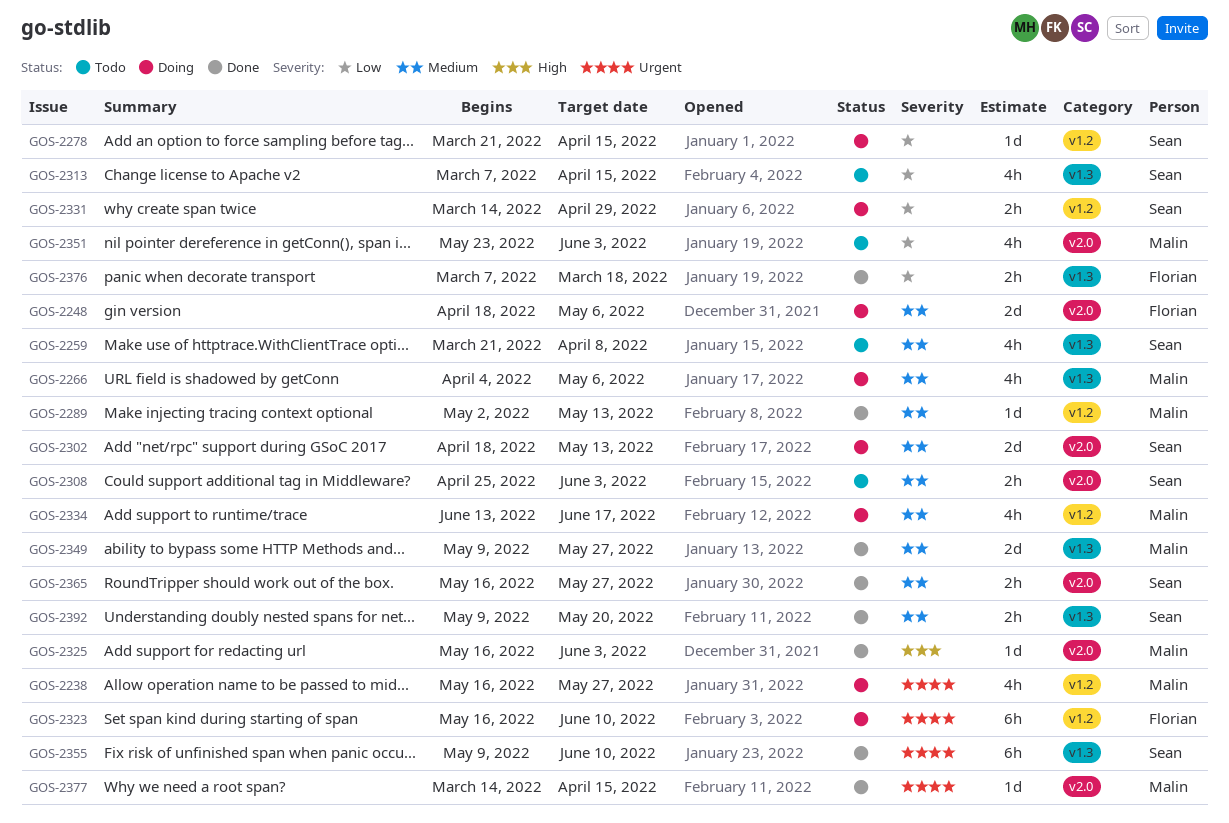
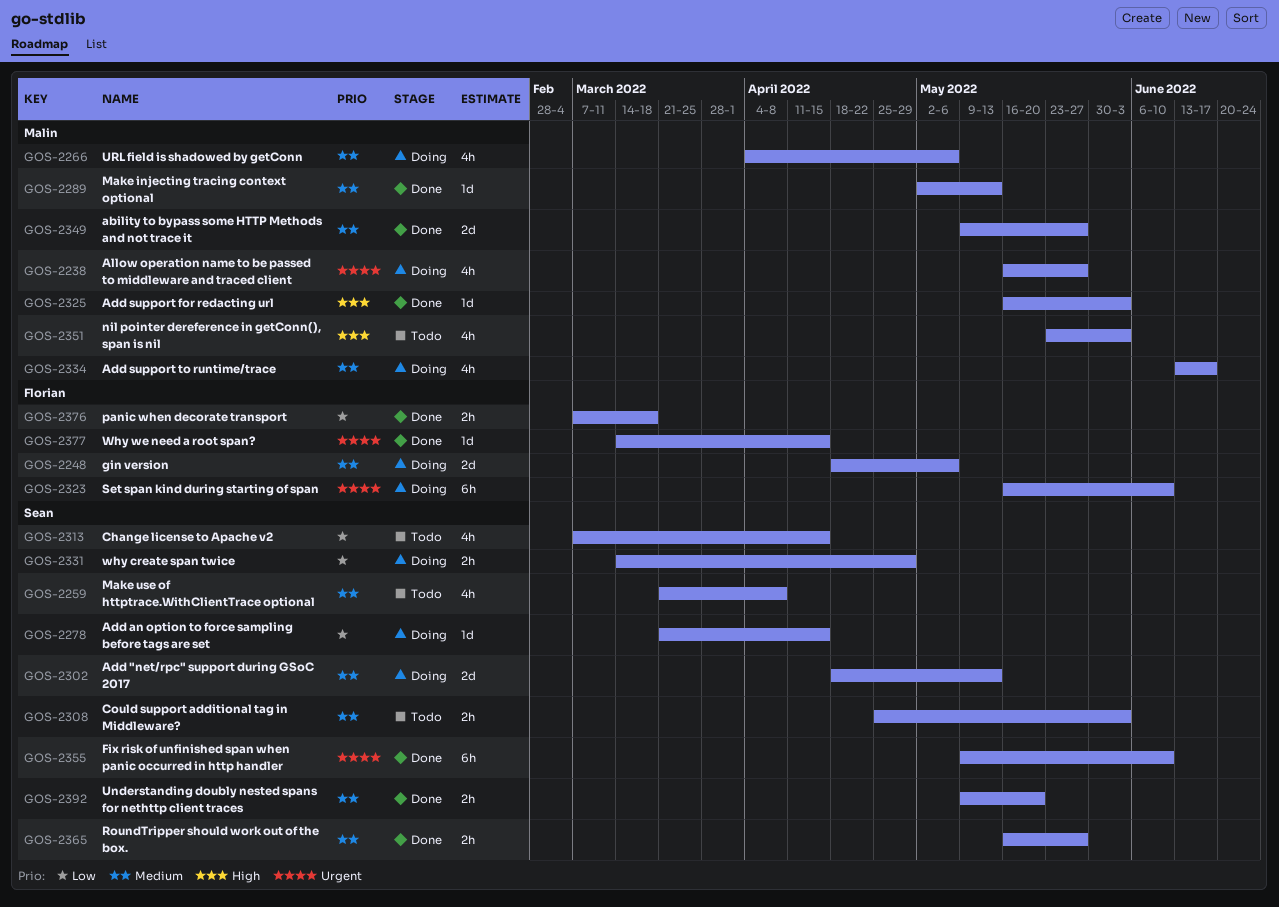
GOS-2351, priority: Low -> High
GOS-2377, owner: Malin -> Florian

